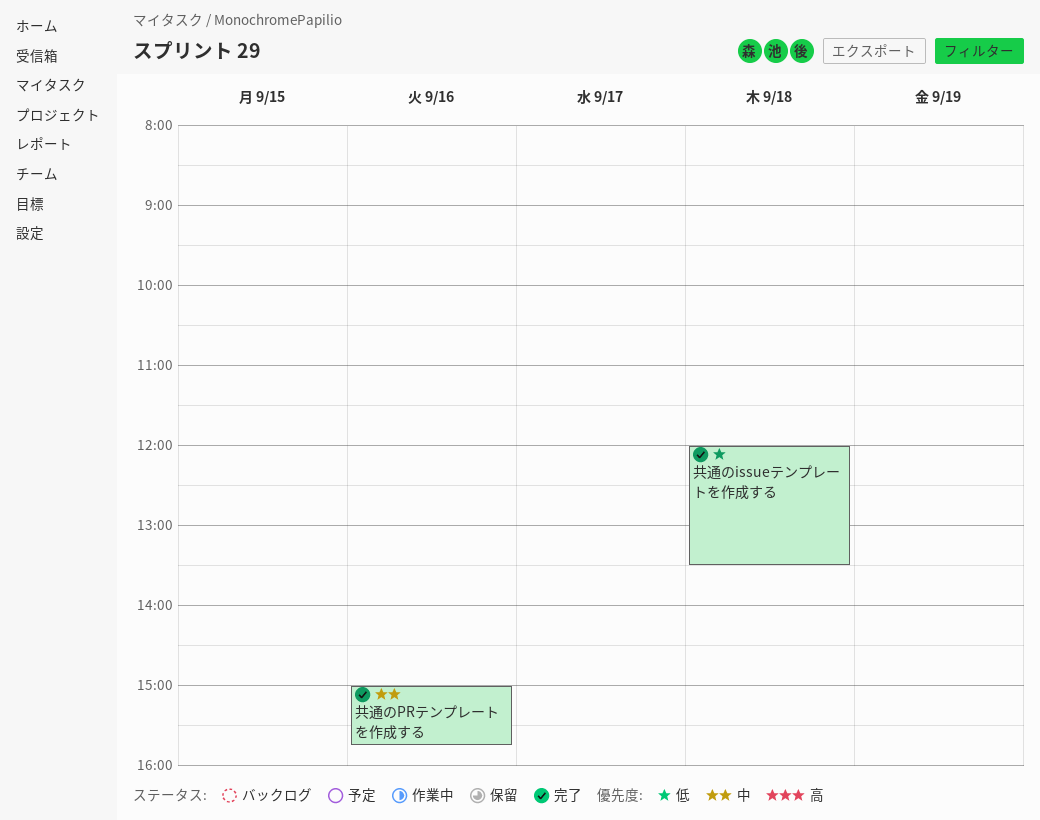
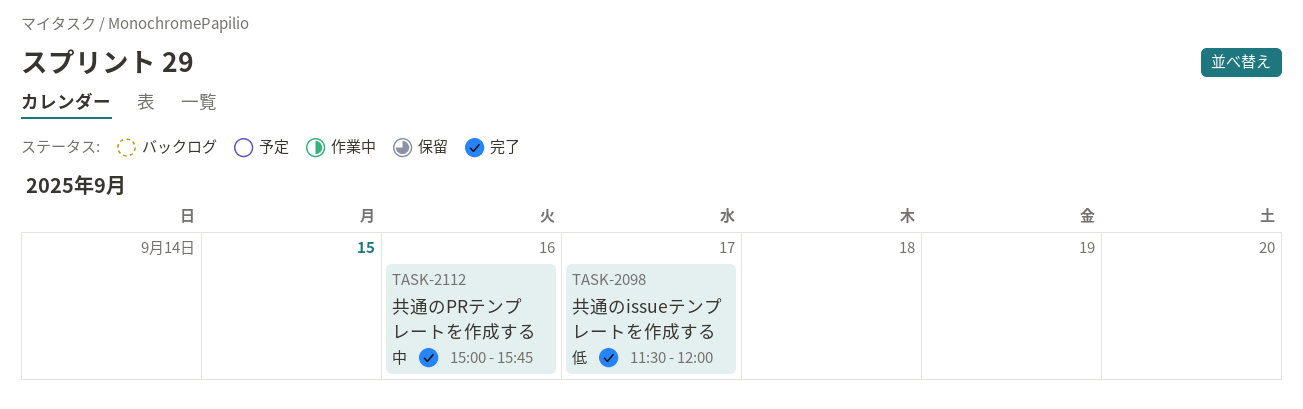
共通のissueテンプレートを作成する, day: Sep 18 -> Sep 17
共通のissueテンプレートを作成する, begins: 12:00 -> 11:30
共通のissueテンプレートを作成する, ends: 13:30 -> 12:00

